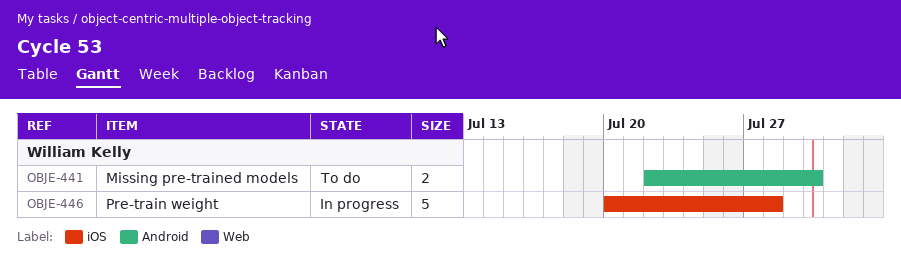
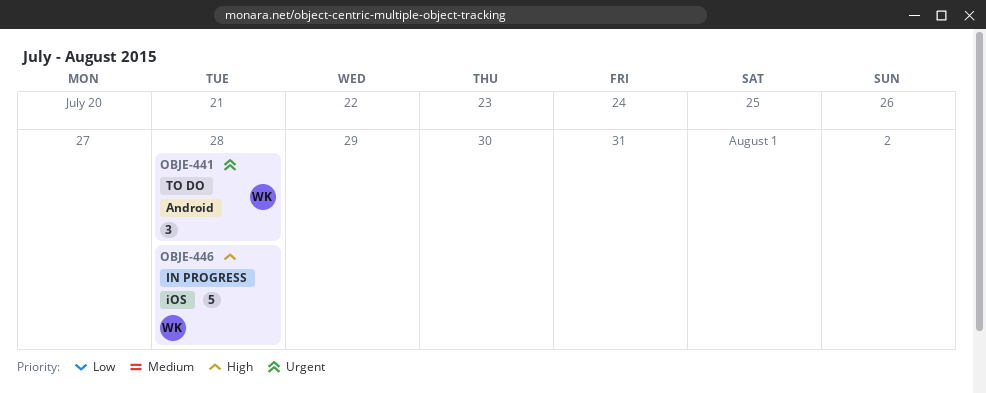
OBJE-441, estimate: 2 -> 3
OBJE-441, due: Jul 30 -> Jul 28

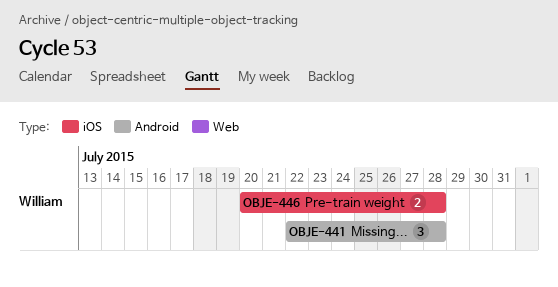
OBJE-446, estimate: 5 -> 2

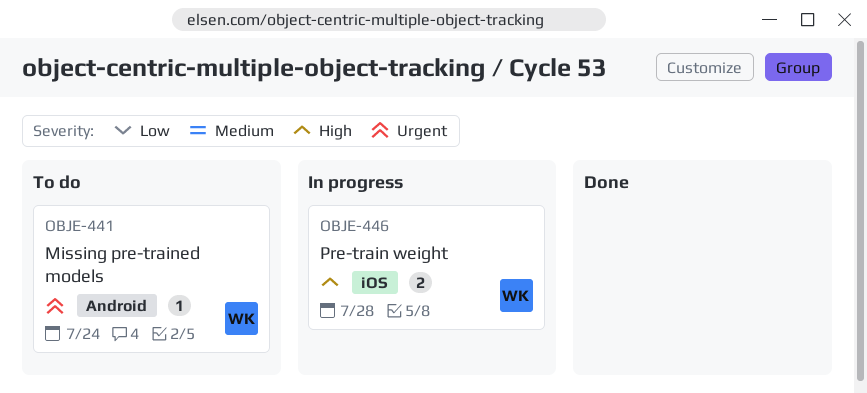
OBJE-441, estimate: 3 -> 1
OBJE-441, due: Jul 28 -> Jul 24

